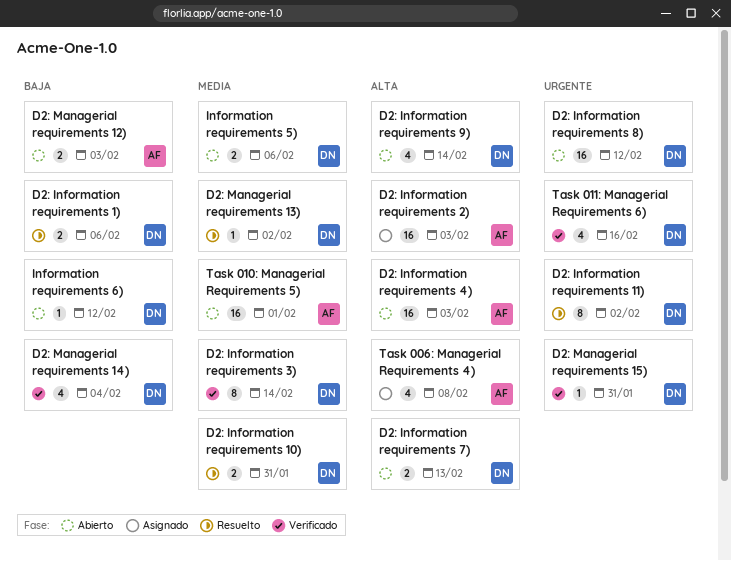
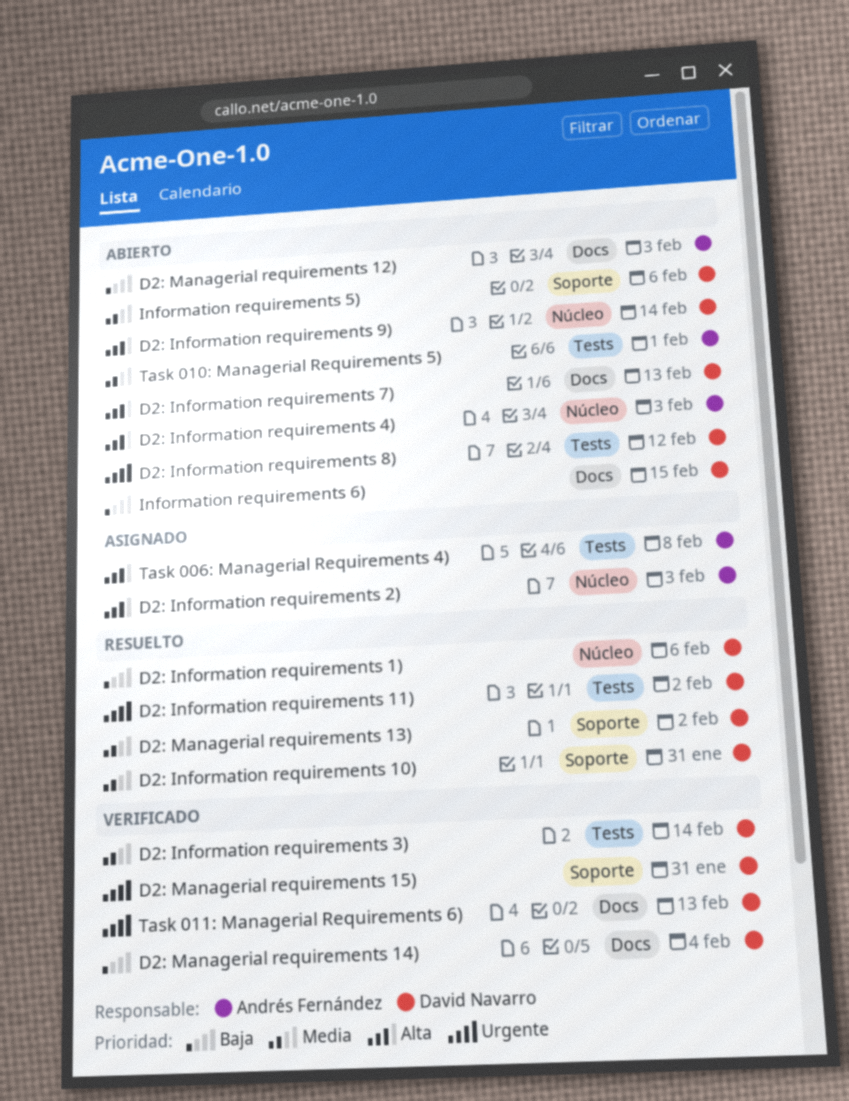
Information requirements 6), due: Feb 12 -> Feb 15
Task 011: Managerial Requirements 6), due: Feb 16 -> Feb 13

